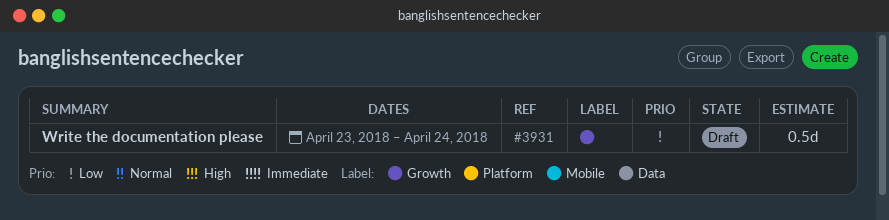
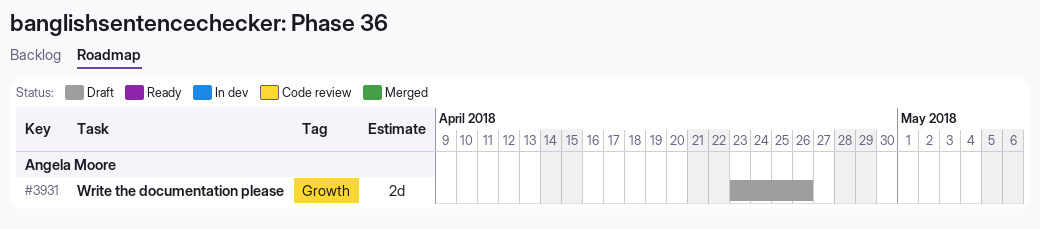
#3931, estimate: 0.5d -> 2d
#3931, due: Apr 24 -> Apr 26

